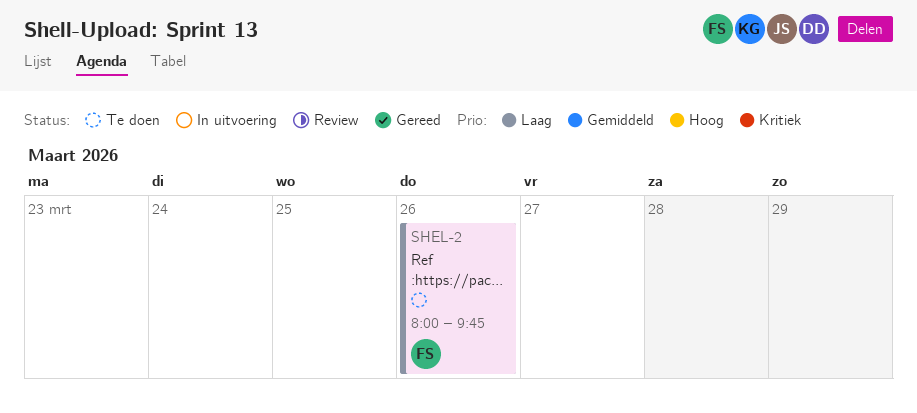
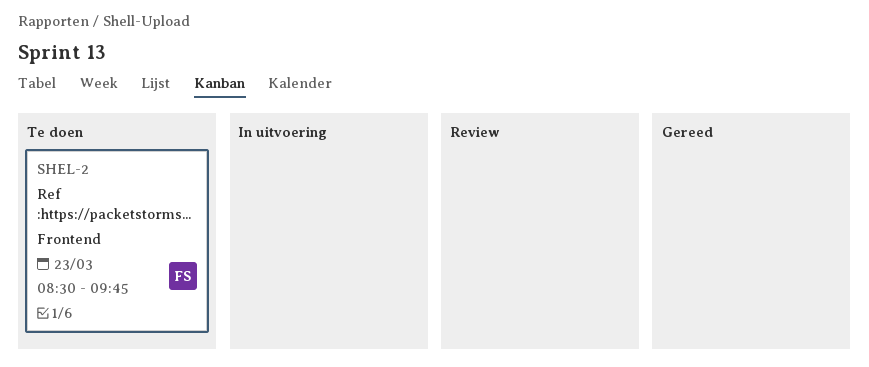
SHEL-2, day: Mar 26 -> Mar 23
SHEL-2, begins: 08:00 -> 08:30

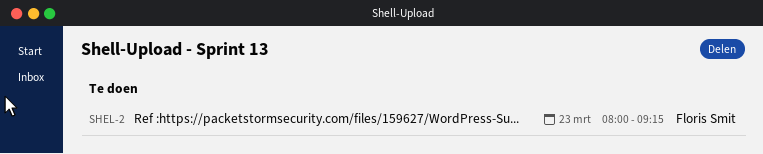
SHEL-2, begins: 08:30 -> 08:00
SHEL-2, ends: 09:45 -> 09:15

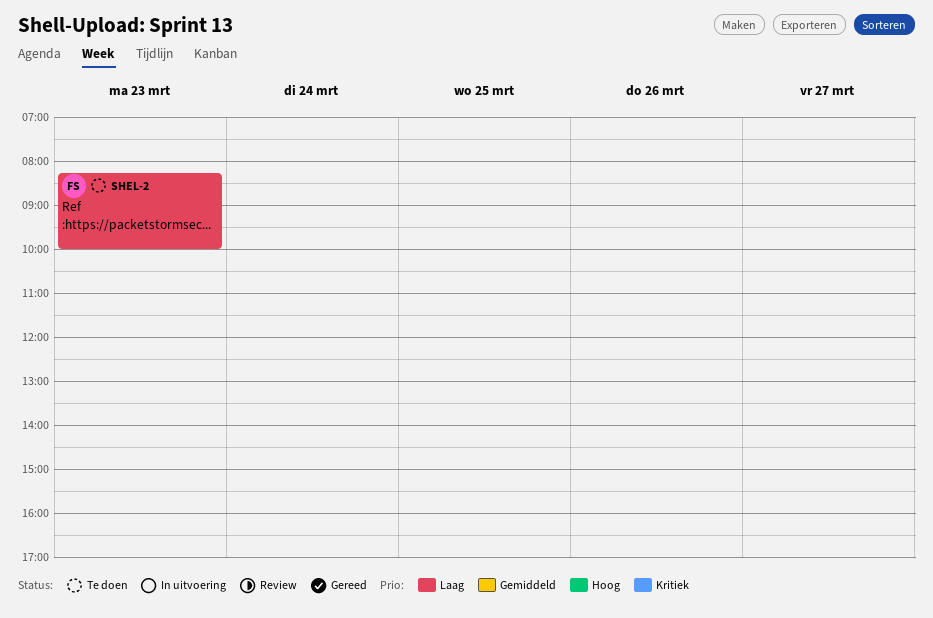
SHEL-2, begins: 08:00 -> 08:15
SHEL-2, ends: 09:15 -> 10:00

